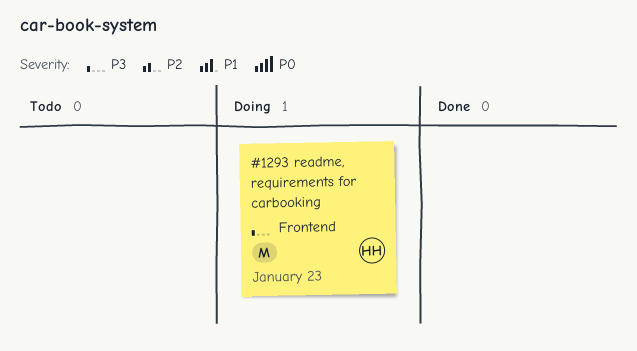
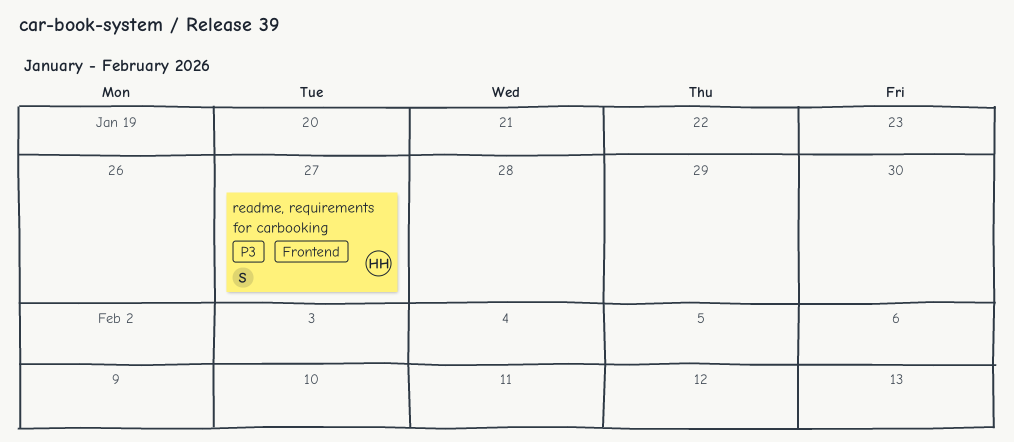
readme, requirements for carbooking, estimate: M -> S
readme, requirements for carbooking, due: Jan 23 -> Jan 27

